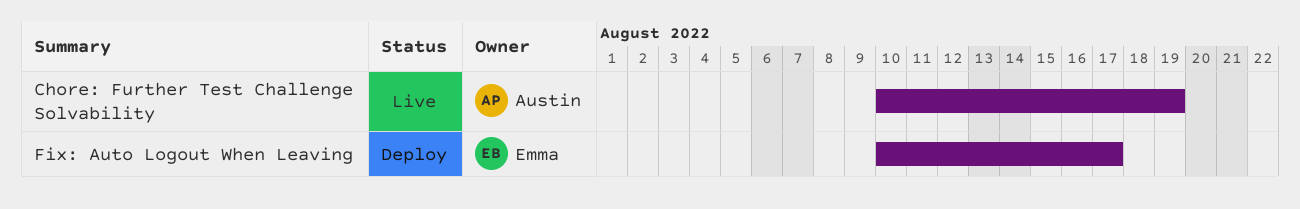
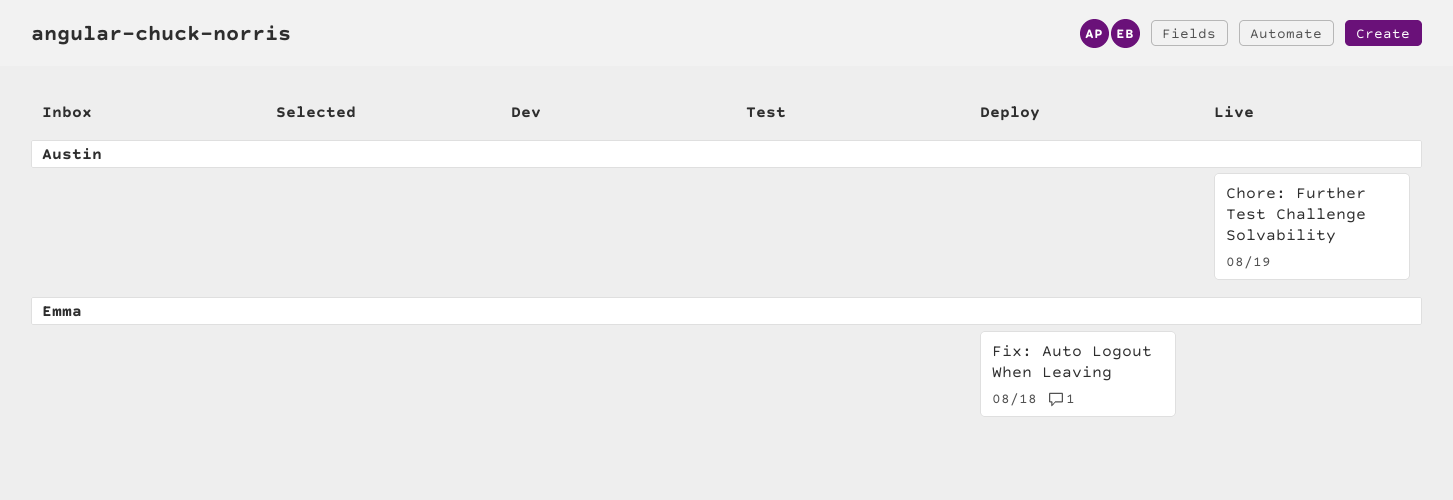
Fix: Auto Logout When Leaving, due: Aug 17 -> Aug 18

